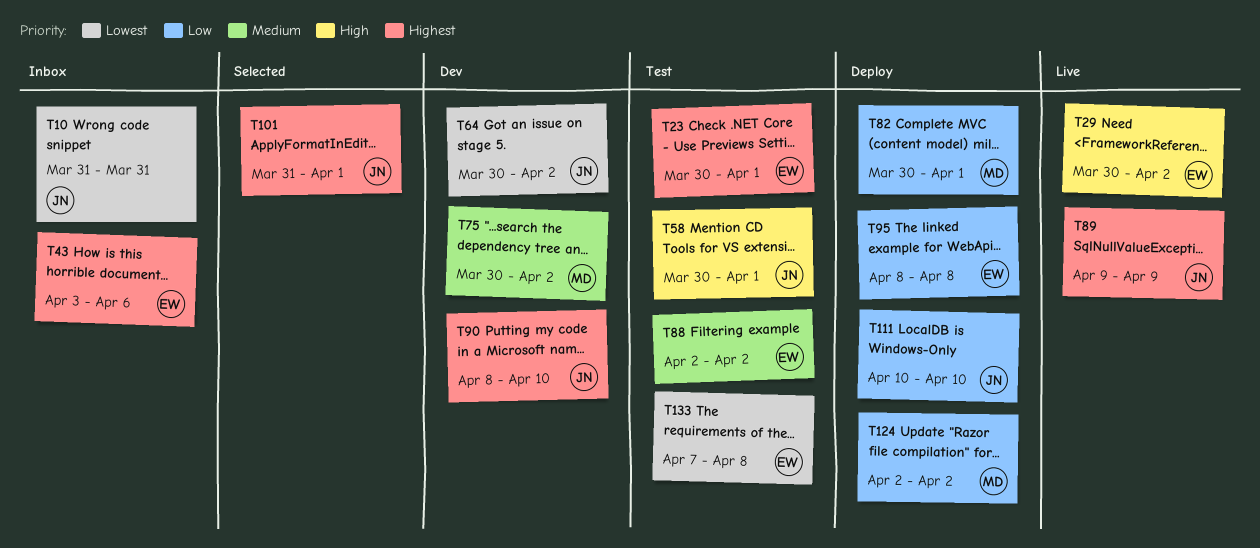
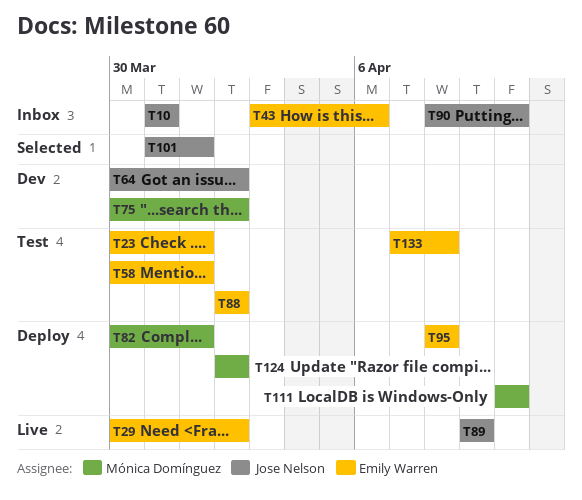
T58, owner: Jose Nelson -> Emily Warren
T90, status: Dev -> Inbox
T111, owner: Jose Nelson -> Mónica Domínguez

